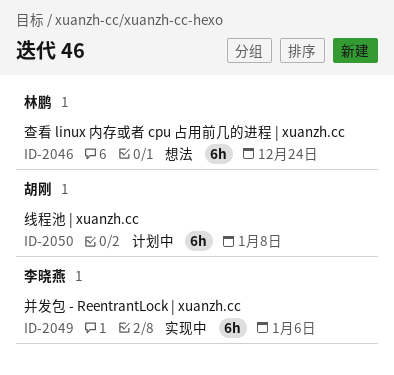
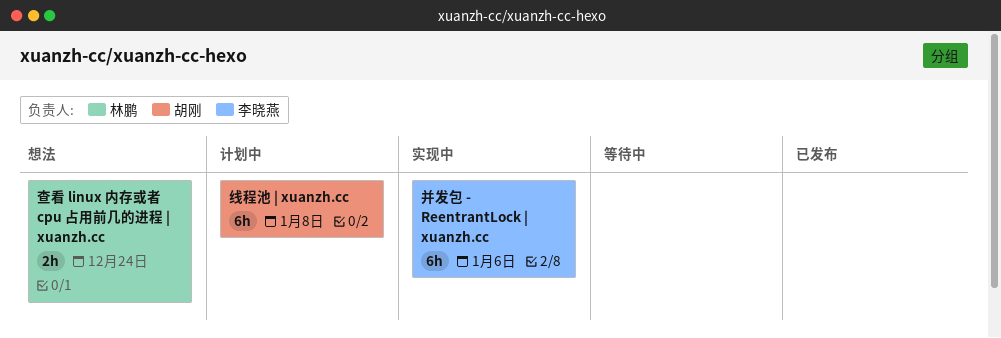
查看 linux 内存或者 cpu 占用前几的进程 | xuanzh.cc, estimate: 6h -> 2h

